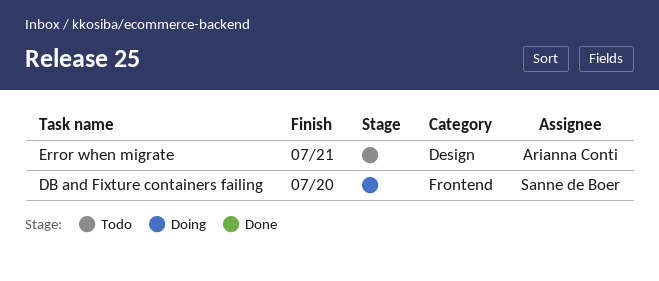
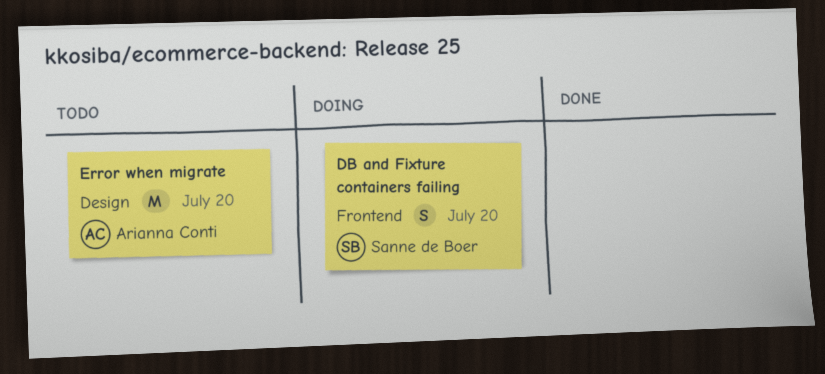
Error when migrate, due: Jul 21 -> Jul 20

